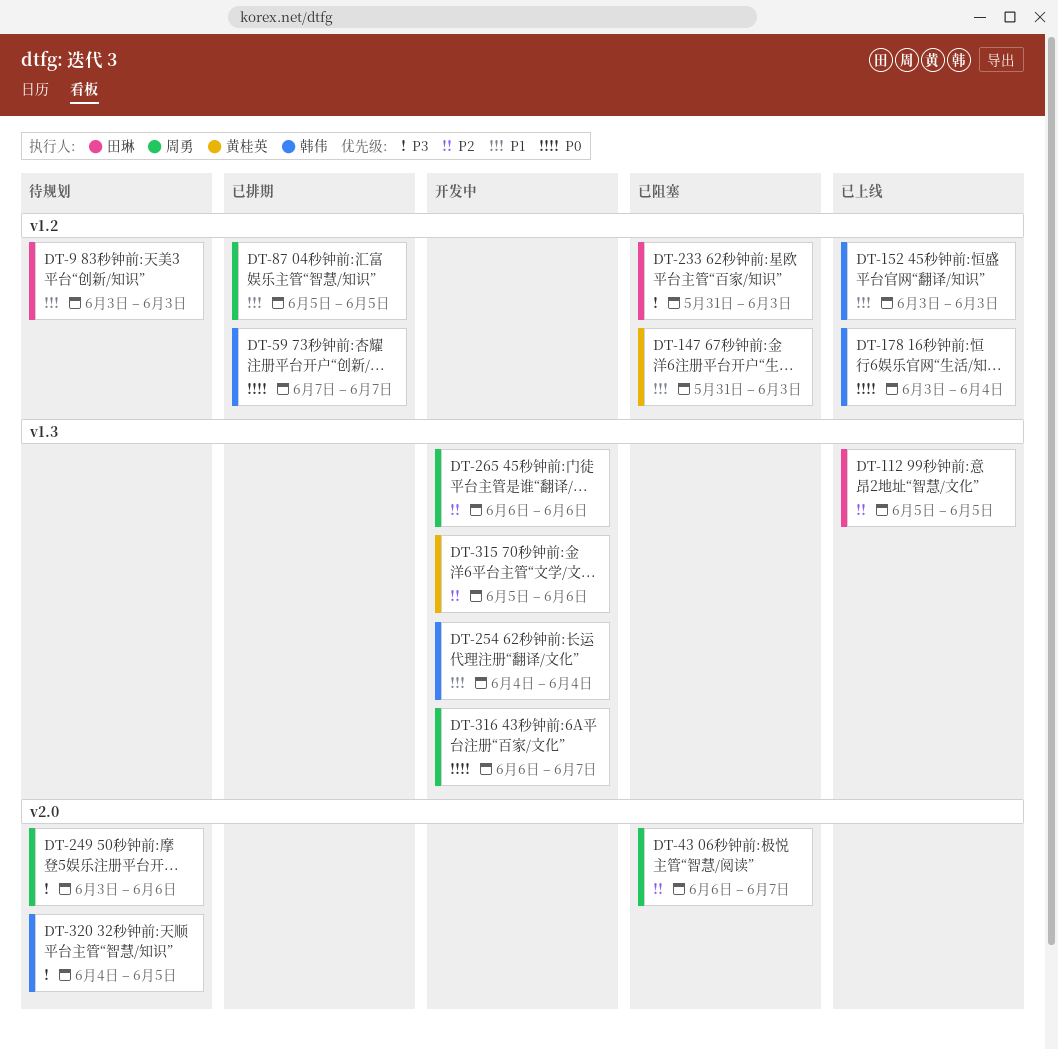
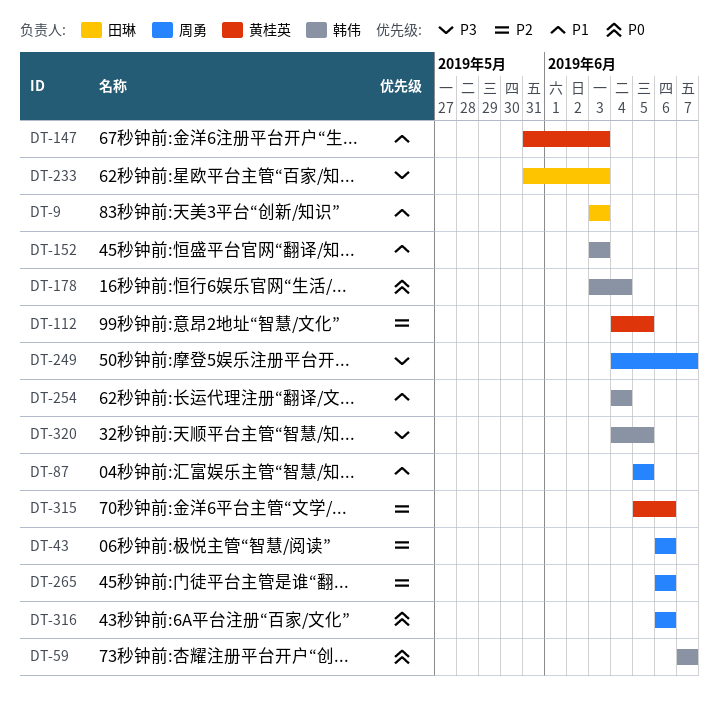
DT-43, due: Jun 7 -> Jun 6
DT-112, owner: 田琳 -> 黄桂英
DT-112, start: Jun 5 -> Jun 4
DT-249, start: Jun 3 -> Jun 4
DT-249, due: Jun 6 -> Jun 7
DT-316, due: Jun 7 -> Jun 6

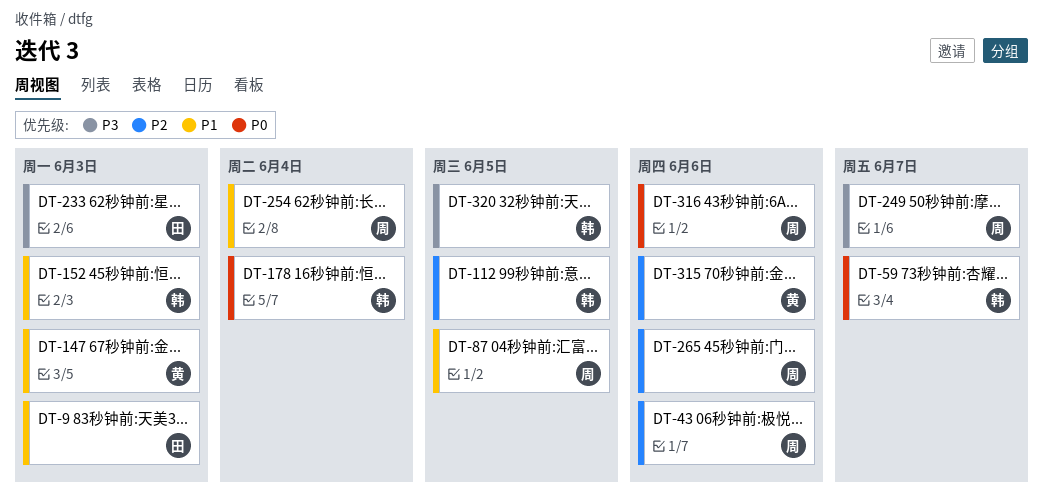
DT-112, owner: 黄桂英 -> 韩伟
DT-254, owner: 韩伟 -> 周勇

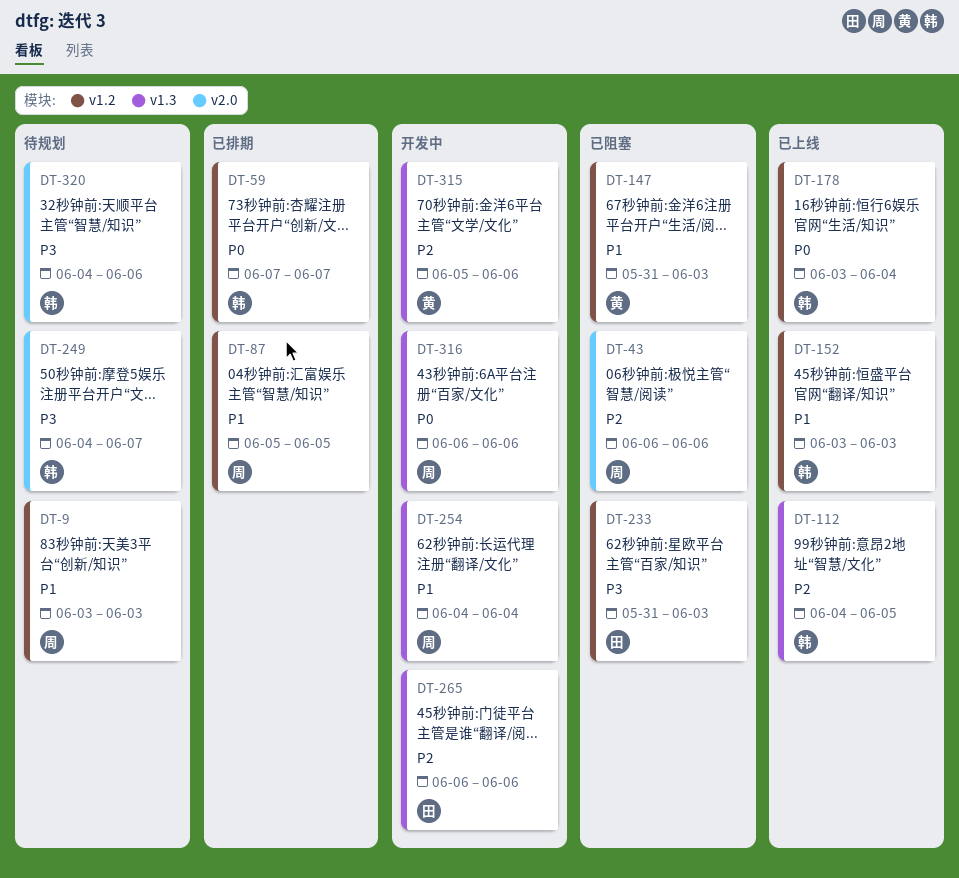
DT-9, owner: 田 -> 周
DT-249, owner: 周 -> 韩
DT-265, owner: 周 -> 田
DT-320, due: Jun 5 -> Jun 6

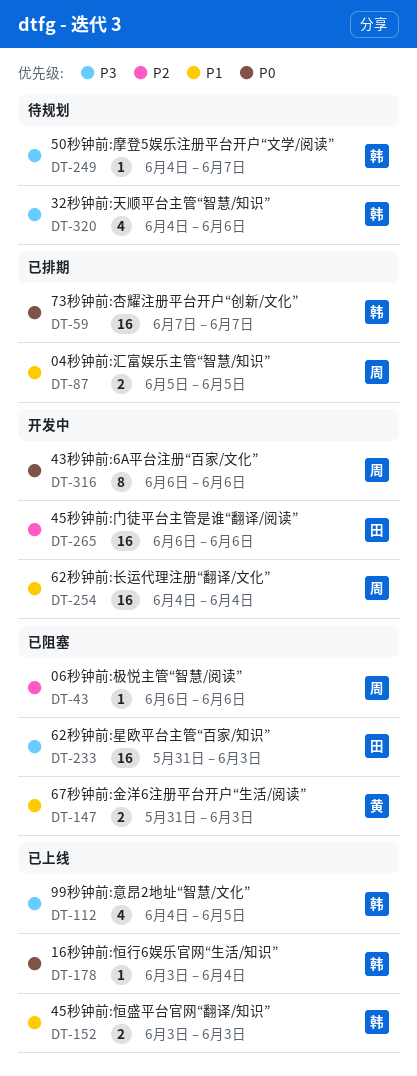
DT-9: present -> none
DT-112, priority: P2 -> P3
DT-315: present -> none

